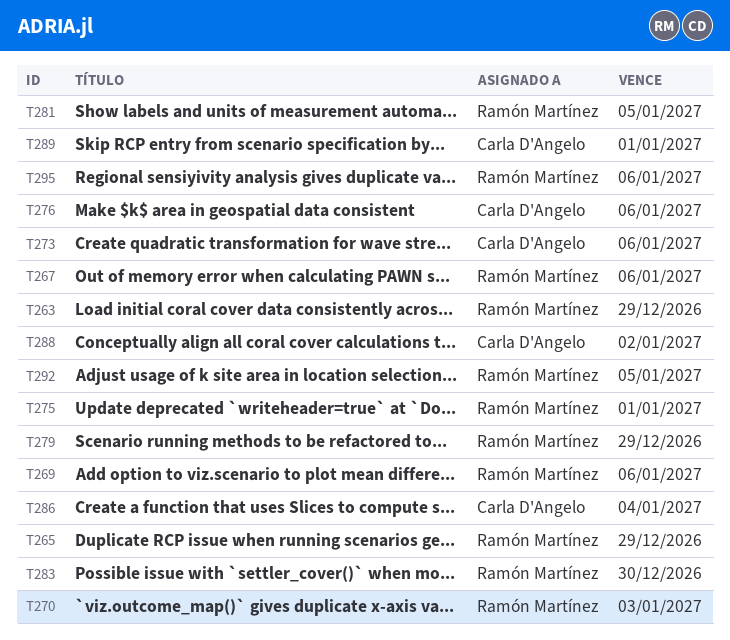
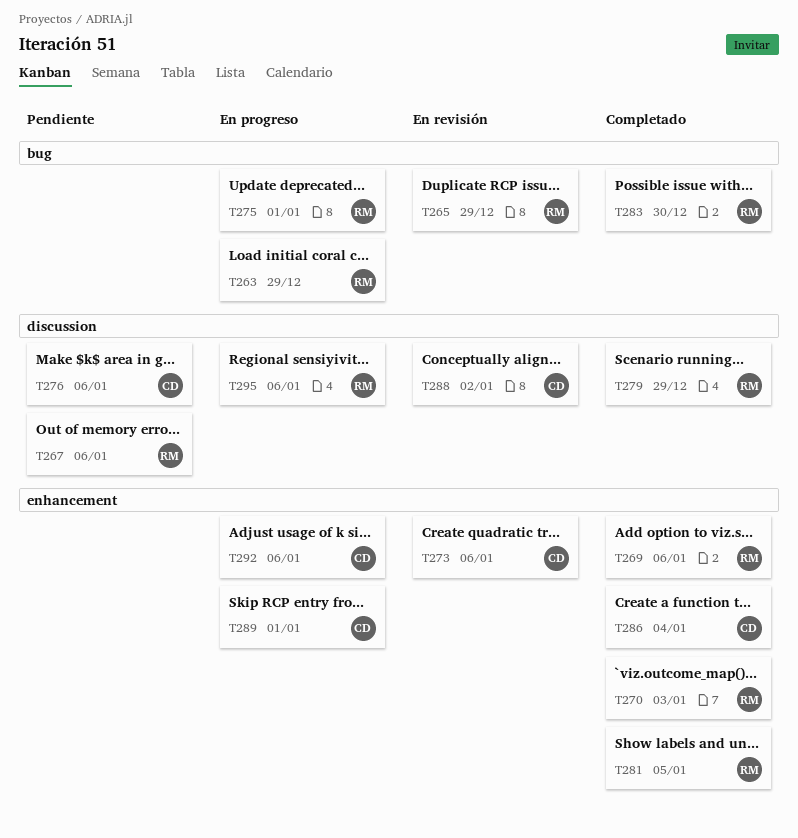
T292, owner: Ramón Martínez -> Carla D'Angelo
T292, due: Jan 5 -> Jan 6

